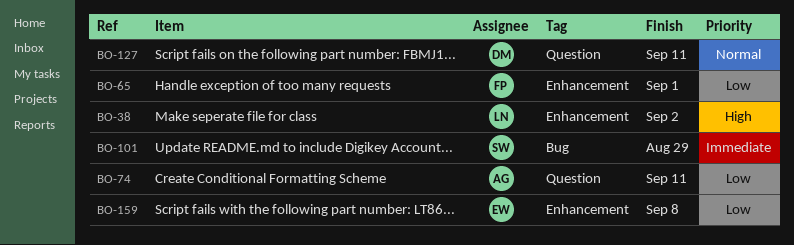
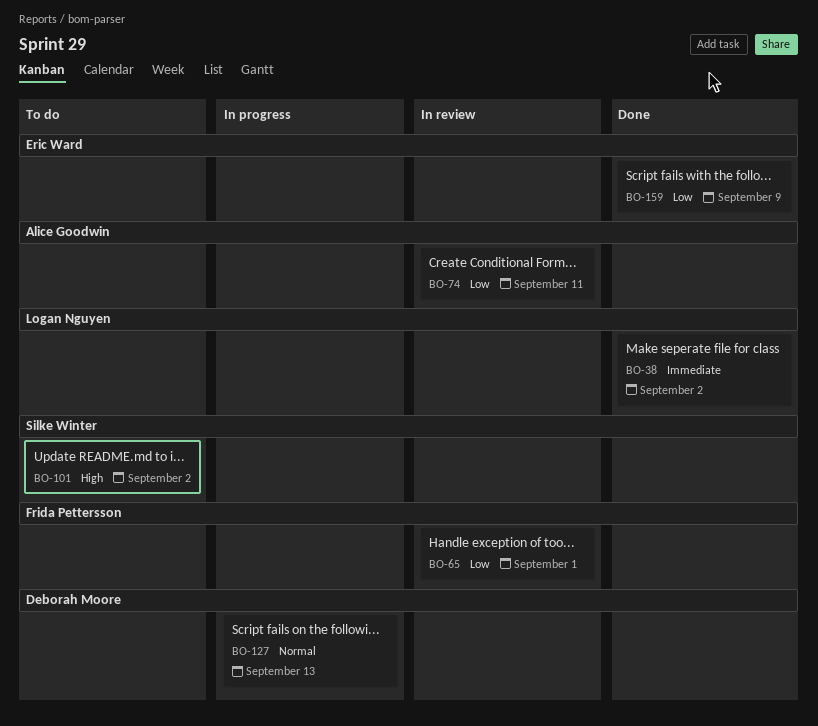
BO-38, priority: High -> Immediate
BO-101, priority: Immediate -> High
BO-101, due: Aug 29 -> Sep 2
BO-127, due: Sep 11 -> Sep 13
BO-159, due: Sep 8 -> Sep 9

